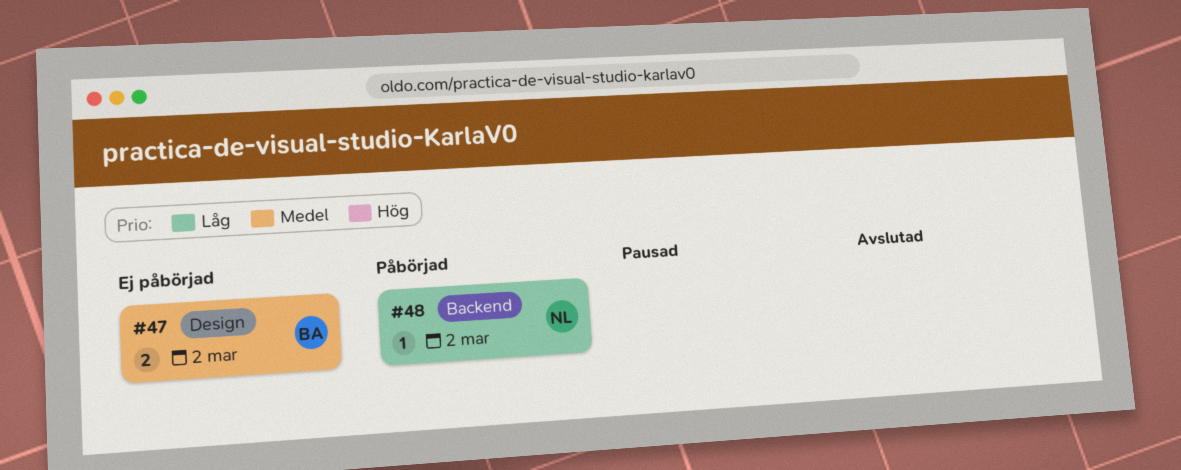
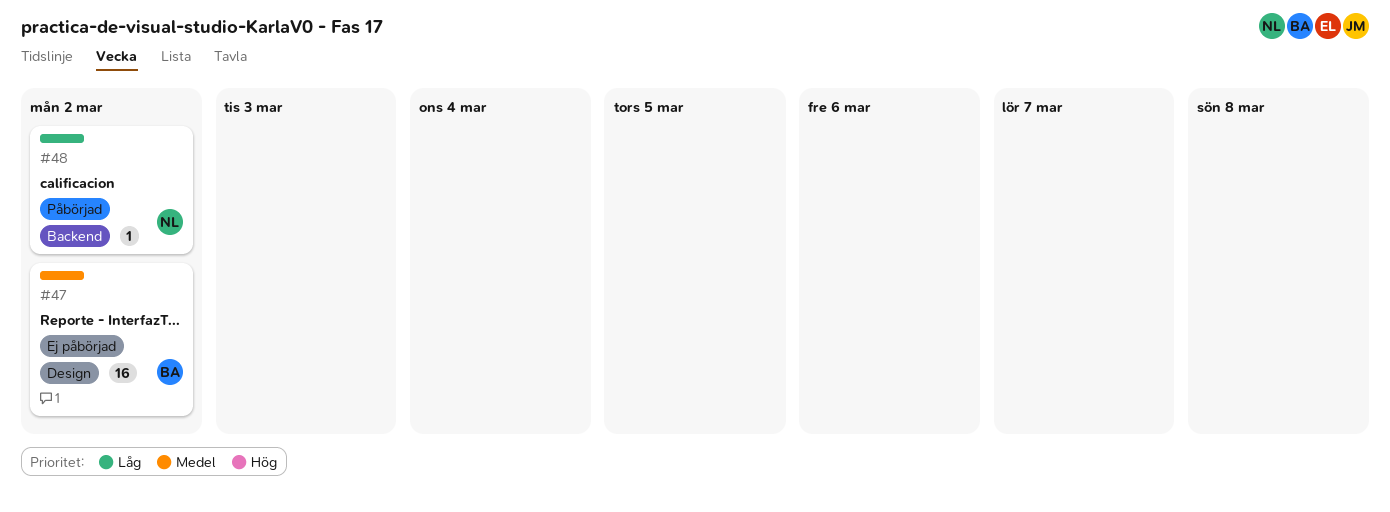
#47, estimate: 2 -> 16

